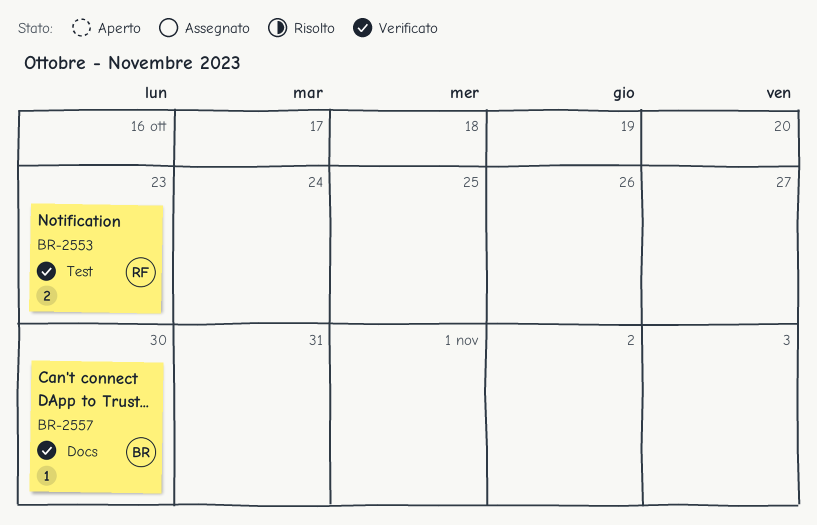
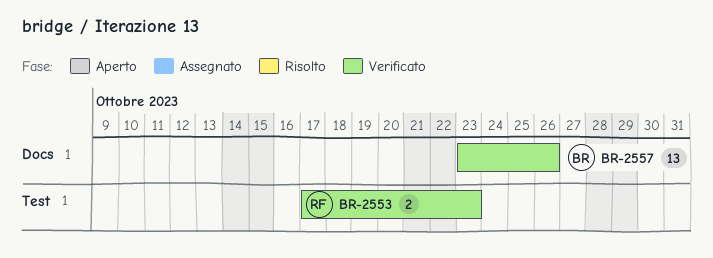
BR-2557, estimate: 1 -> 13
BR-2557, due: Oct 30 -> Oct 26

